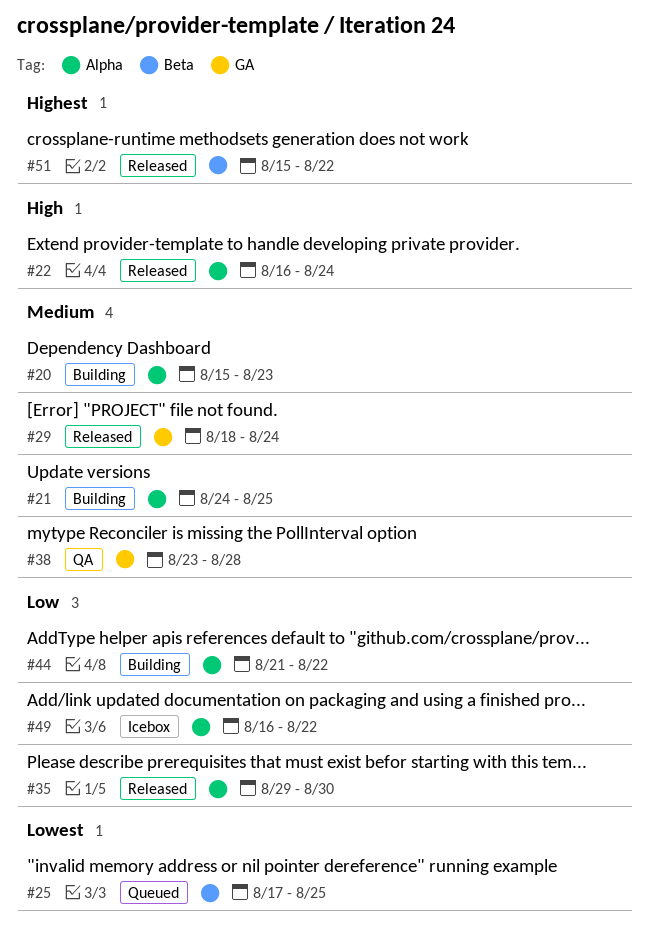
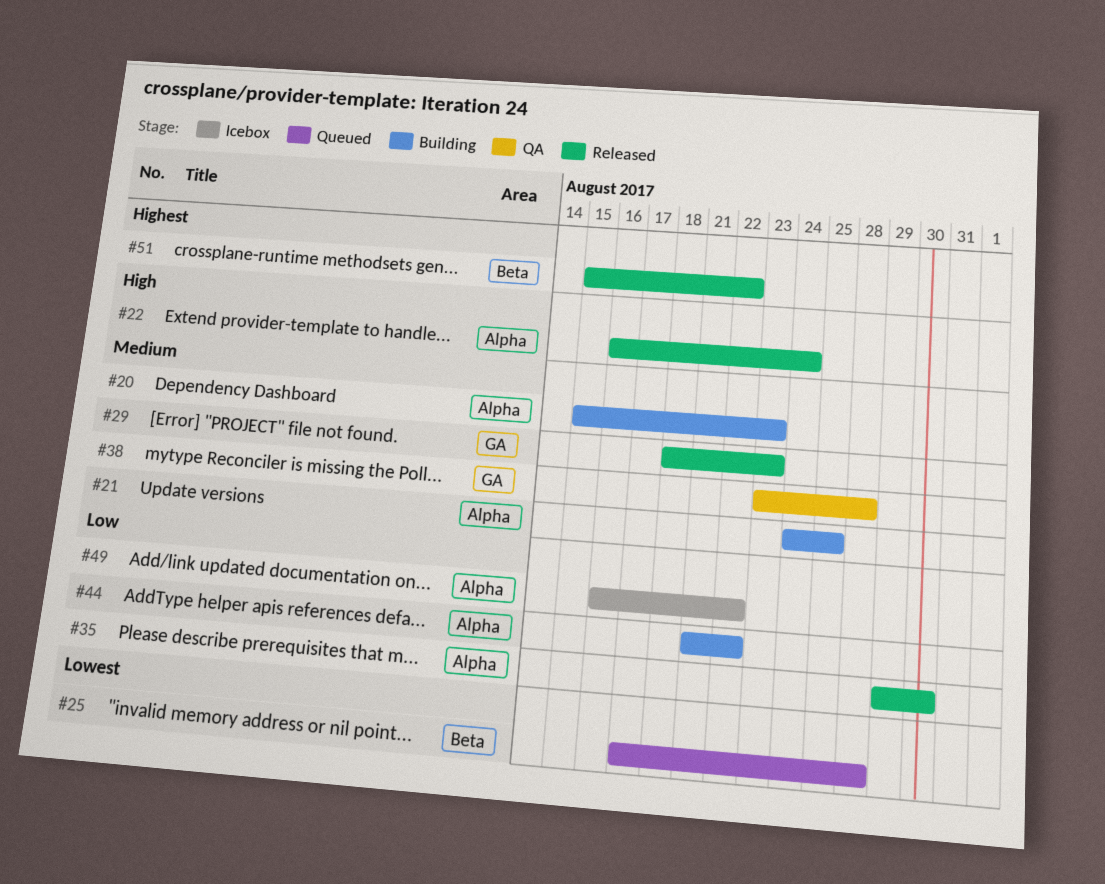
#25, due: Aug 25 -> Aug 28
#29, due: Aug 24 -> Aug 23

